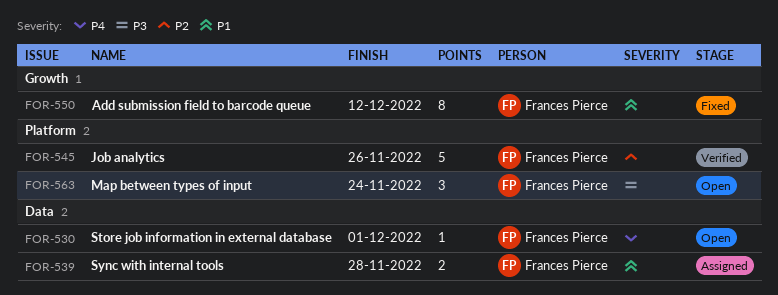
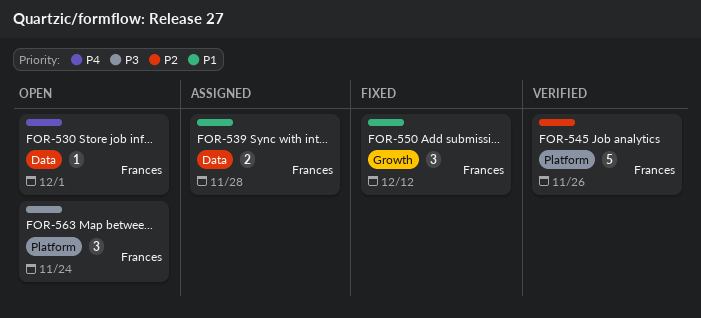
FOR-550, estimate: 8 -> 3

